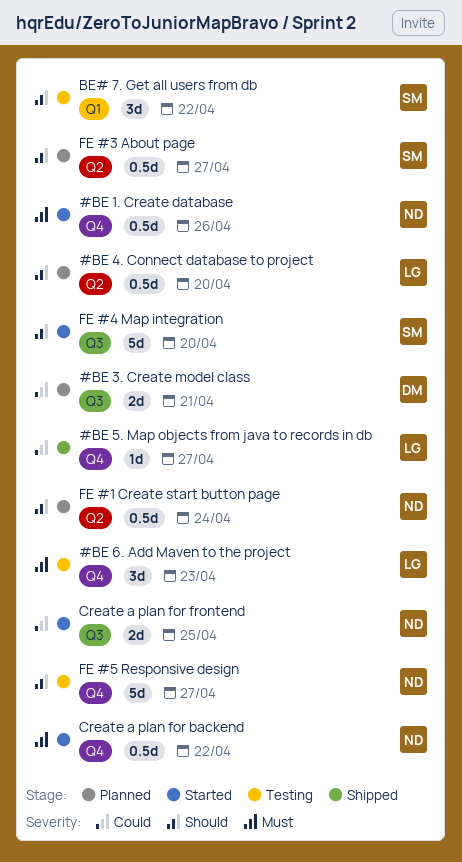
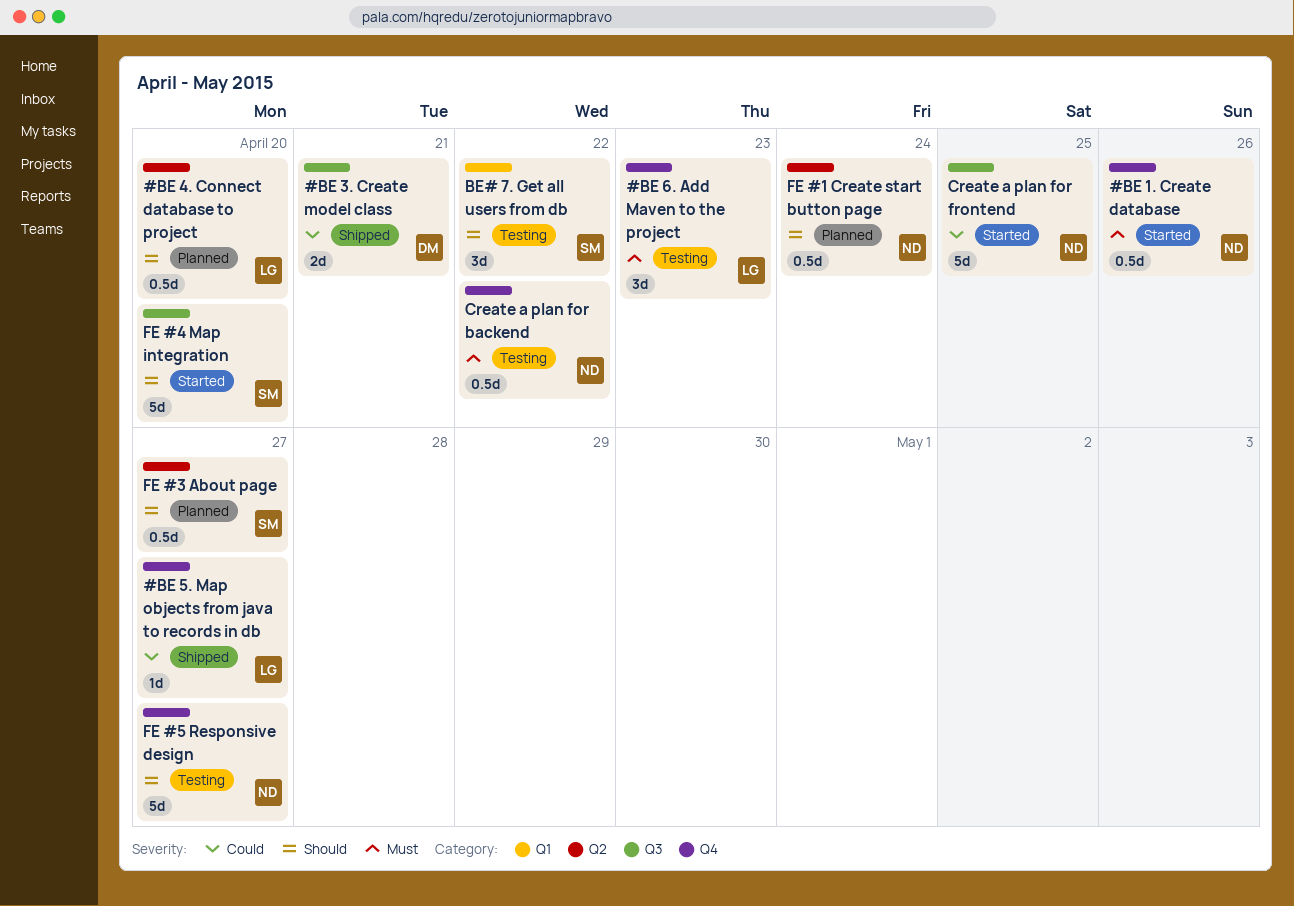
#BE 3. Create model class, status: Planned -> Shipped
Create a plan for backend, status: Started -> Testing
Create a plan for frontend, estimate: 2d -> 5d

